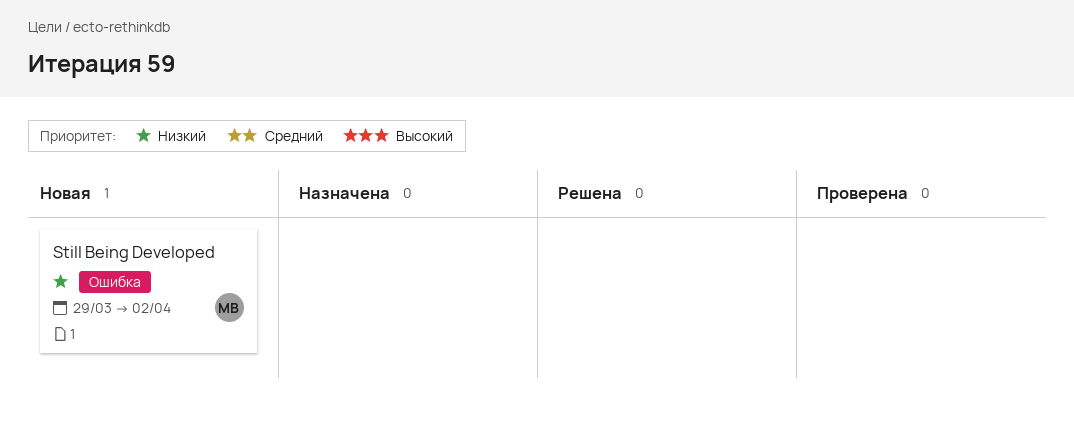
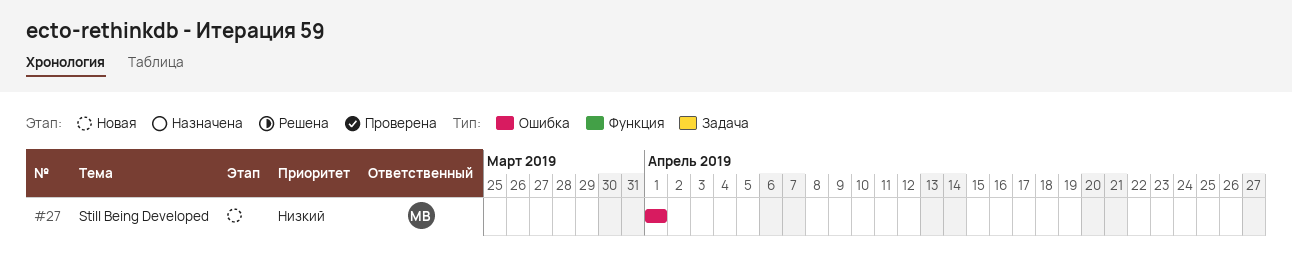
Still Being Developed, start: Mar 29 -> Apr 1
Still Being Developed, due: Apr 2 -> Apr 1

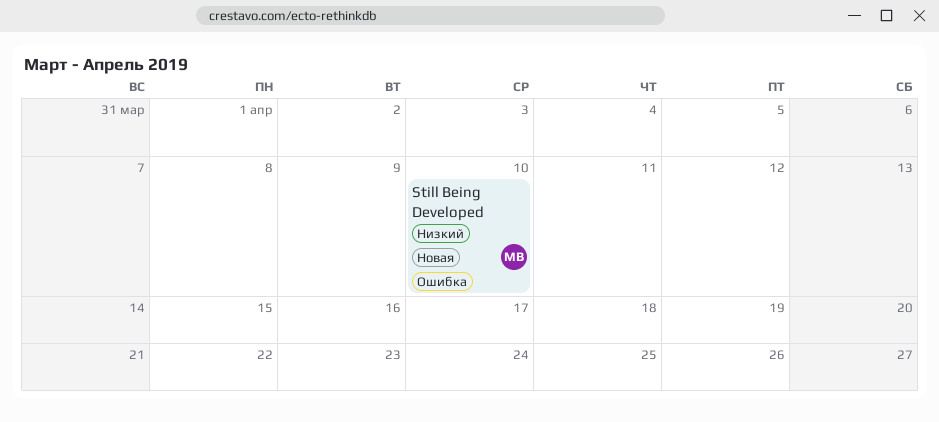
Still Being Developed, due: Apr 1 -> Apr 10

